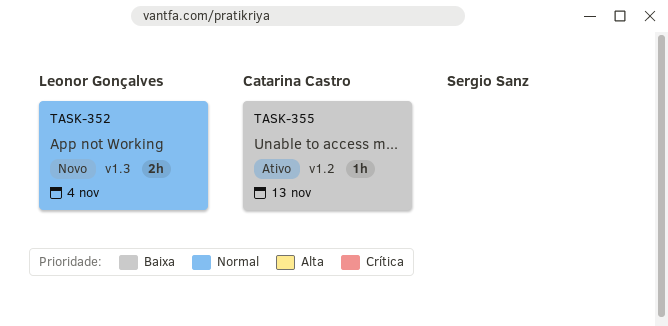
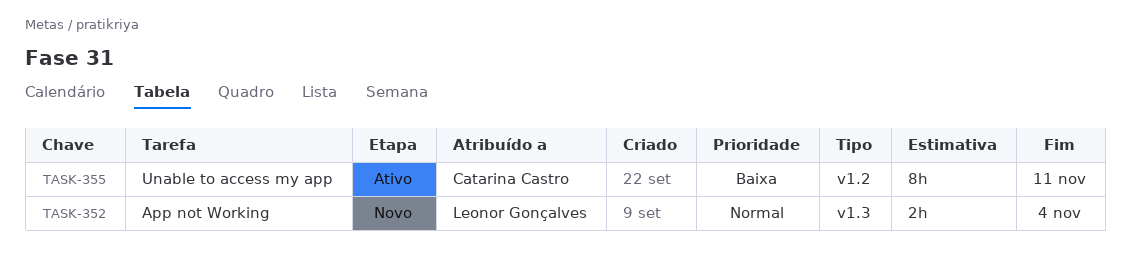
TASK-355, estimate: 1h -> 8h
TASK-355, due: Nov 13 -> Nov 11

